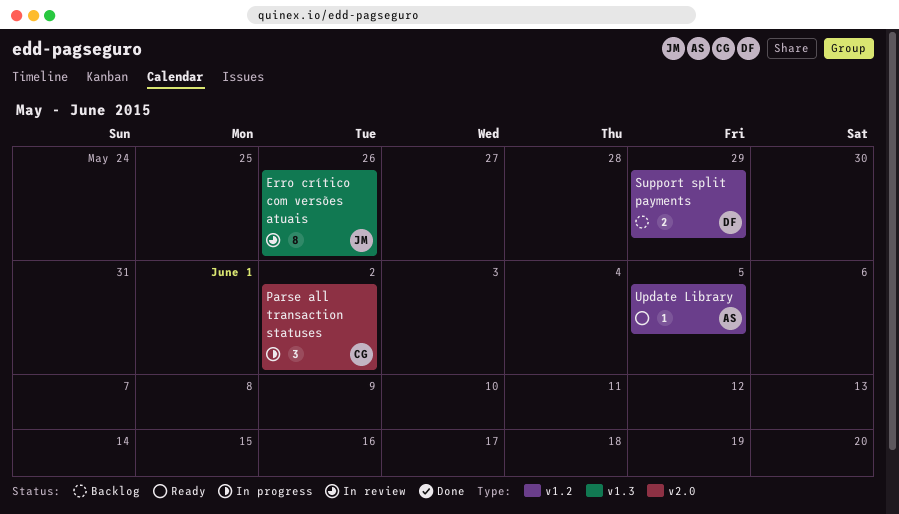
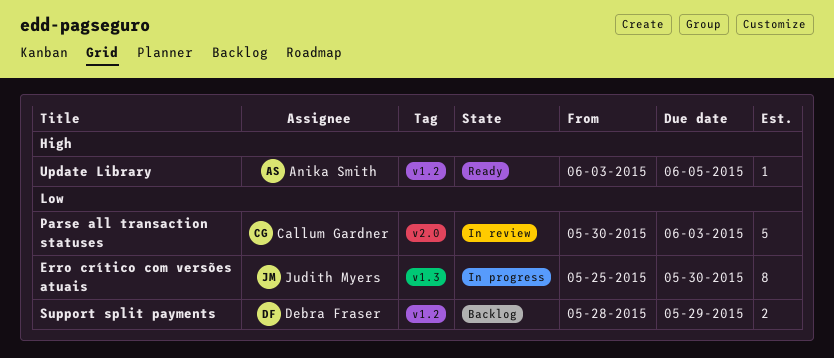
Erro crítico com versões atuais, status: In review -> In progress
Erro crítico com versões atuais, due: May 26 -> May 30
Parse all transaction statuses, status: In progress -> In review
Parse all transaction statuses, estimate: 3 -> 5
Parse all transaction statuses, due: Jun 2 -> Jun 3

